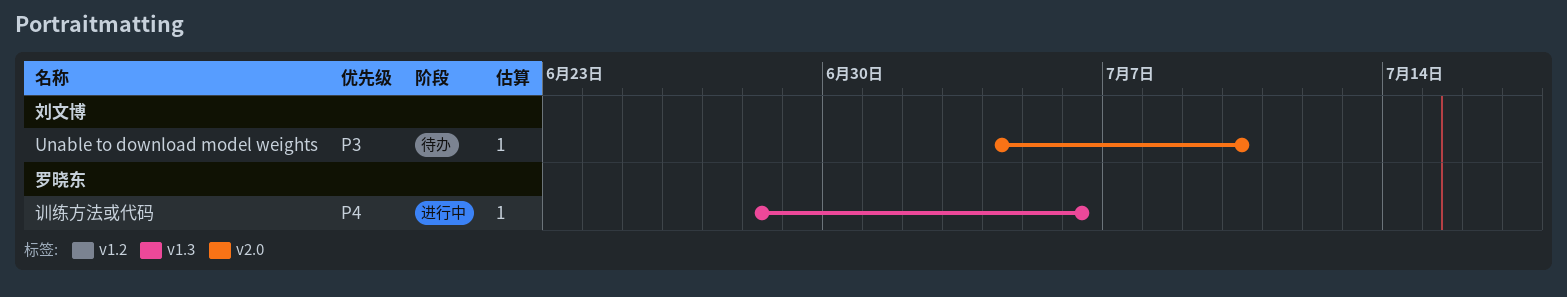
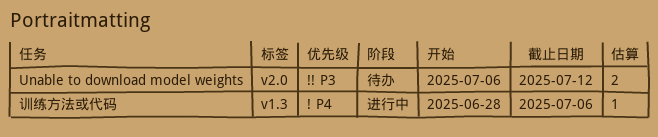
Unable to download model weights, estimate: 1 -> 2
Unable to download model weights, start: Jul 4 -> Jul 6
Unable to download model weights, due: Jul 10 -> Jul 12

